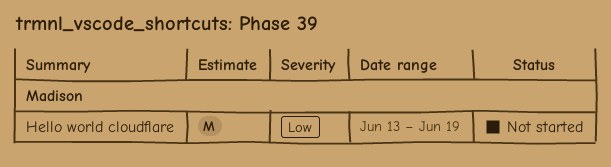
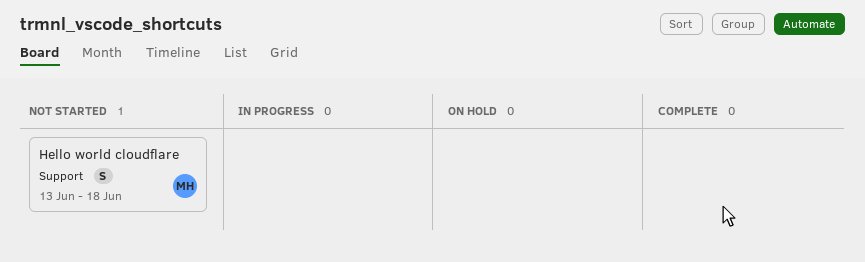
Hello world cloudflare, estimate: M -> S
Hello world cloudflare, due: Jun 19 -> Jun 18

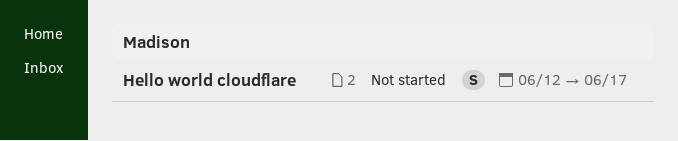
Hello world cloudflare, start: Jun 13 -> Jun 12
Hello world cloudflare, due: Jun 18 -> Jun 17

